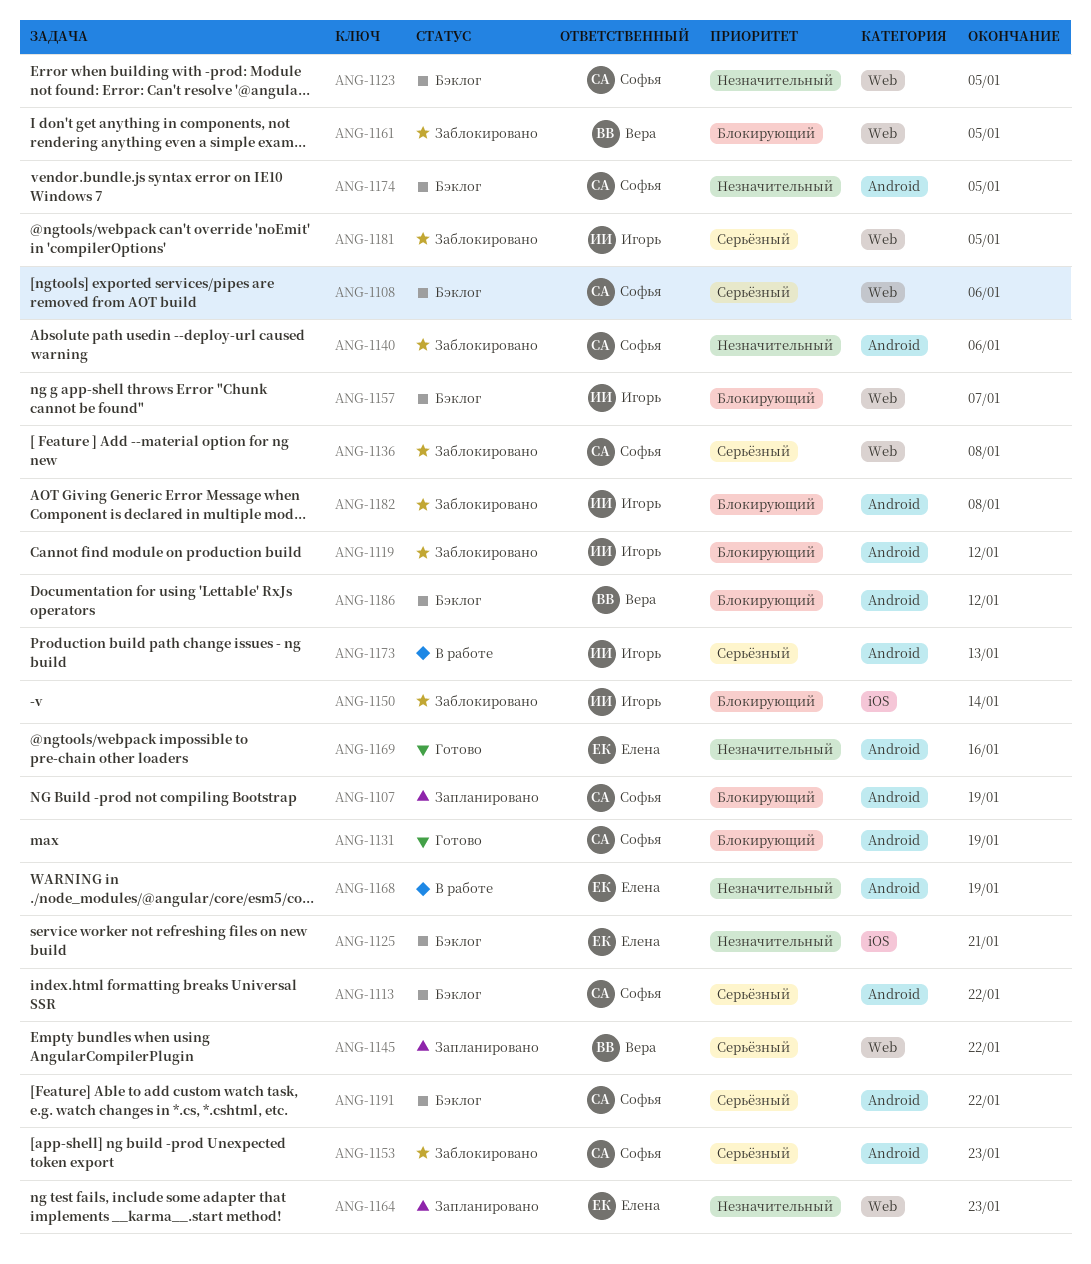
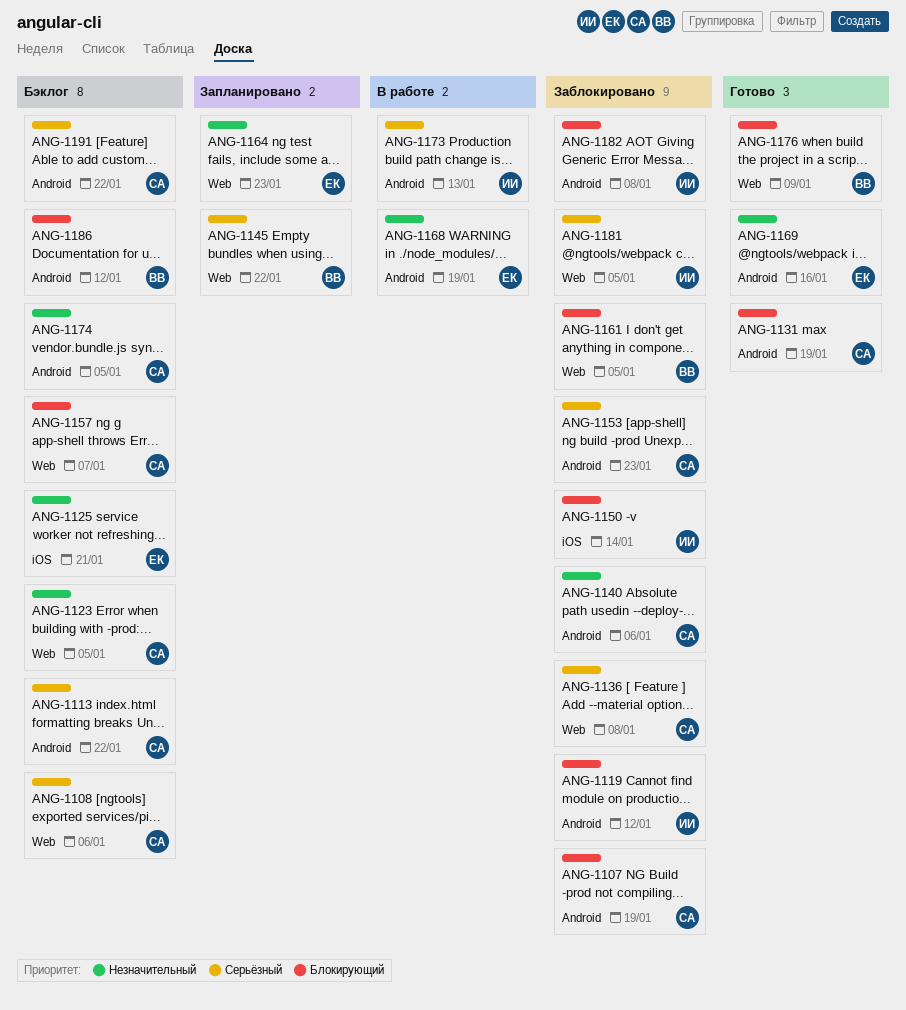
ANG-1107, status: Запланировано -> Заблокировано
ANG-1157, owner: Игорь -> Софья
ANG-1176: none -> present

